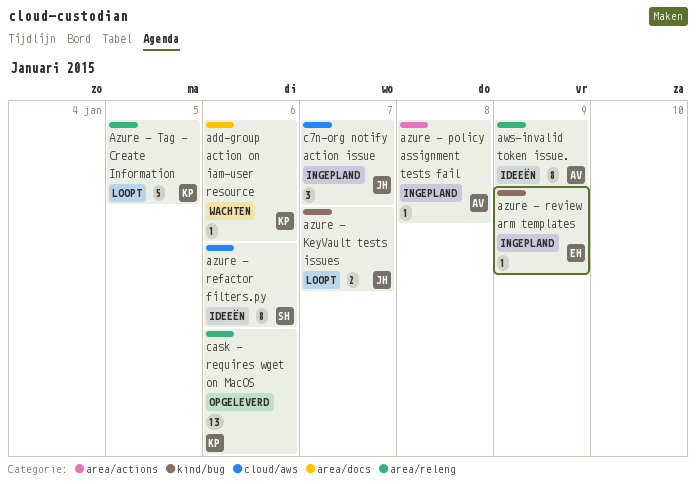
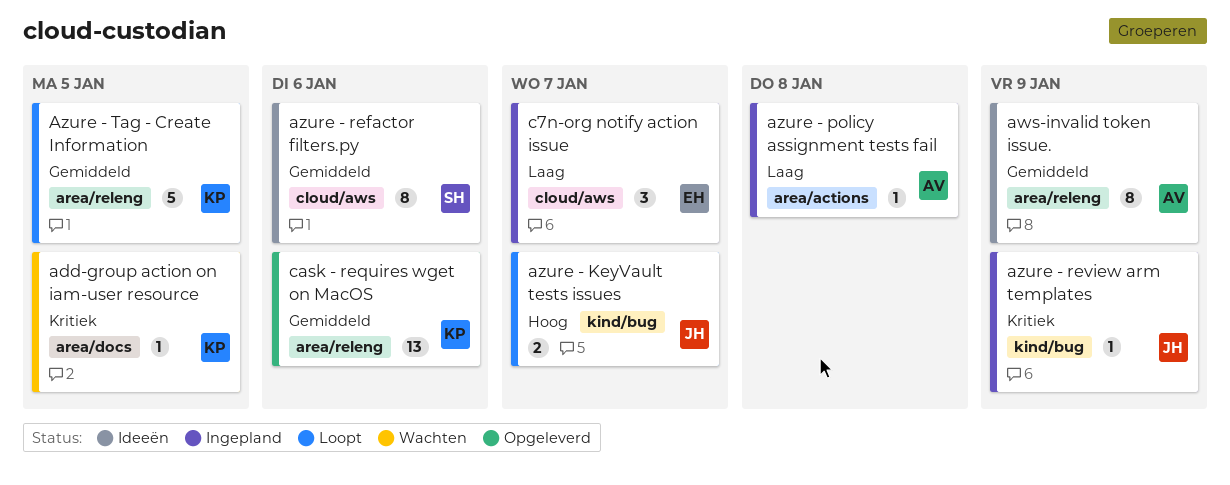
add-group action on iam-user resource, due: Jan 6 -> Jan 5
azure - review arm templates, owner: EH -> JH
c7n-org notify action issue, owner: JH -> EH

